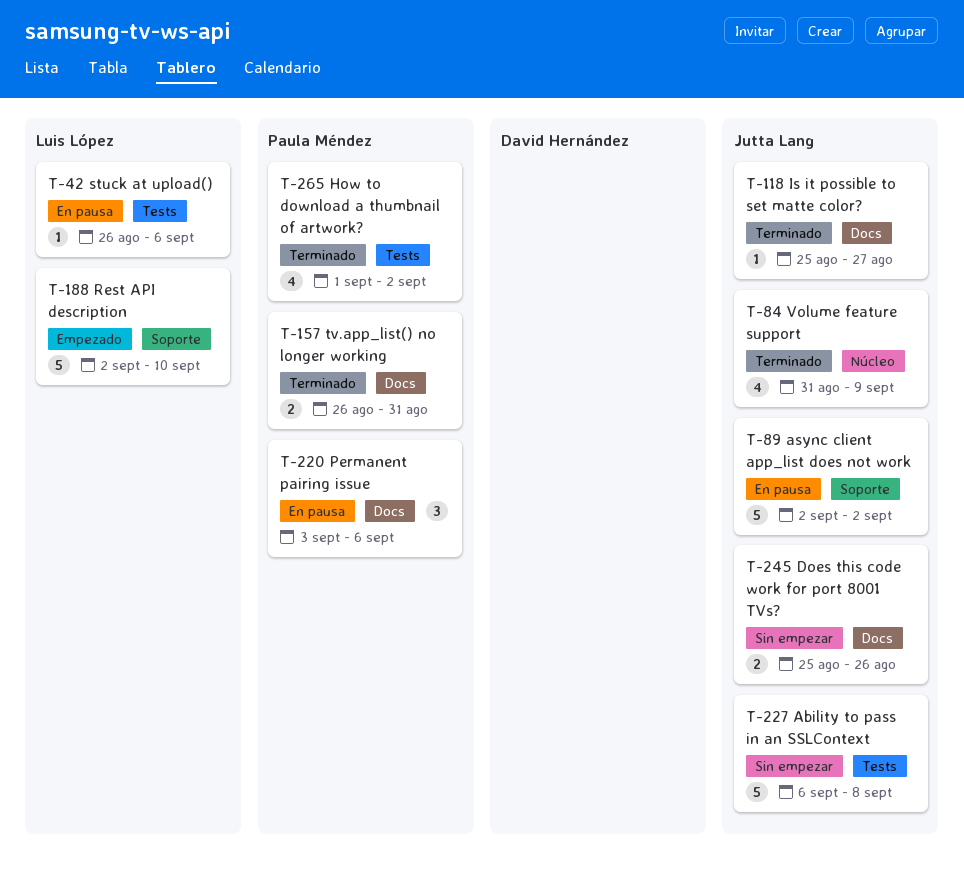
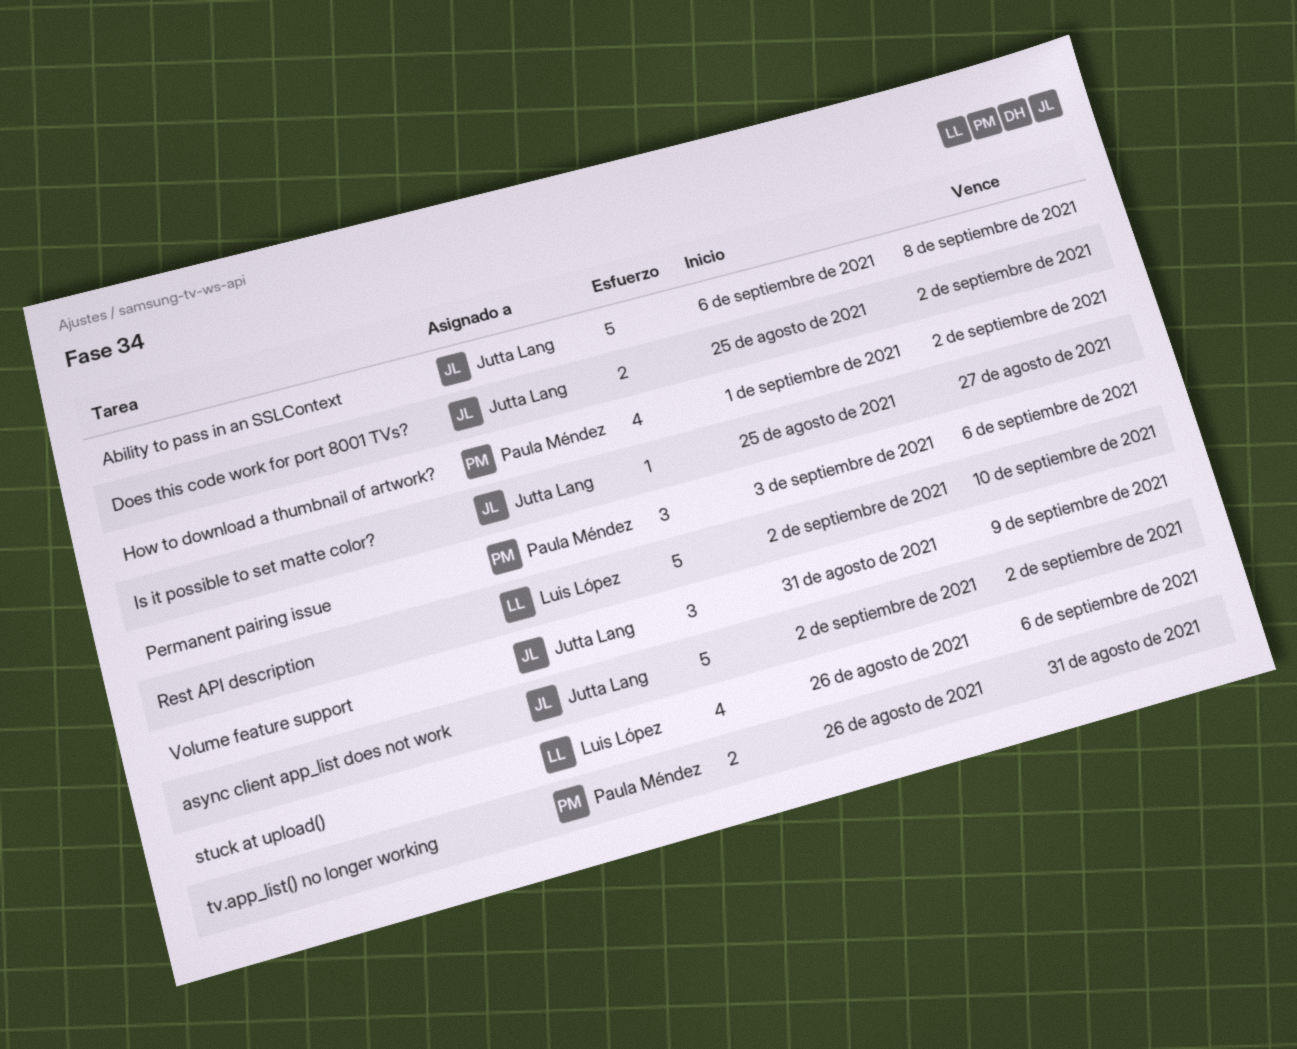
Does this code work for port 8001 TVs?, due: Aug 26 -> Sep 2
stuck at upload(), estimate: 1 -> 4
Volume feature support, estimate: 4 -> 3

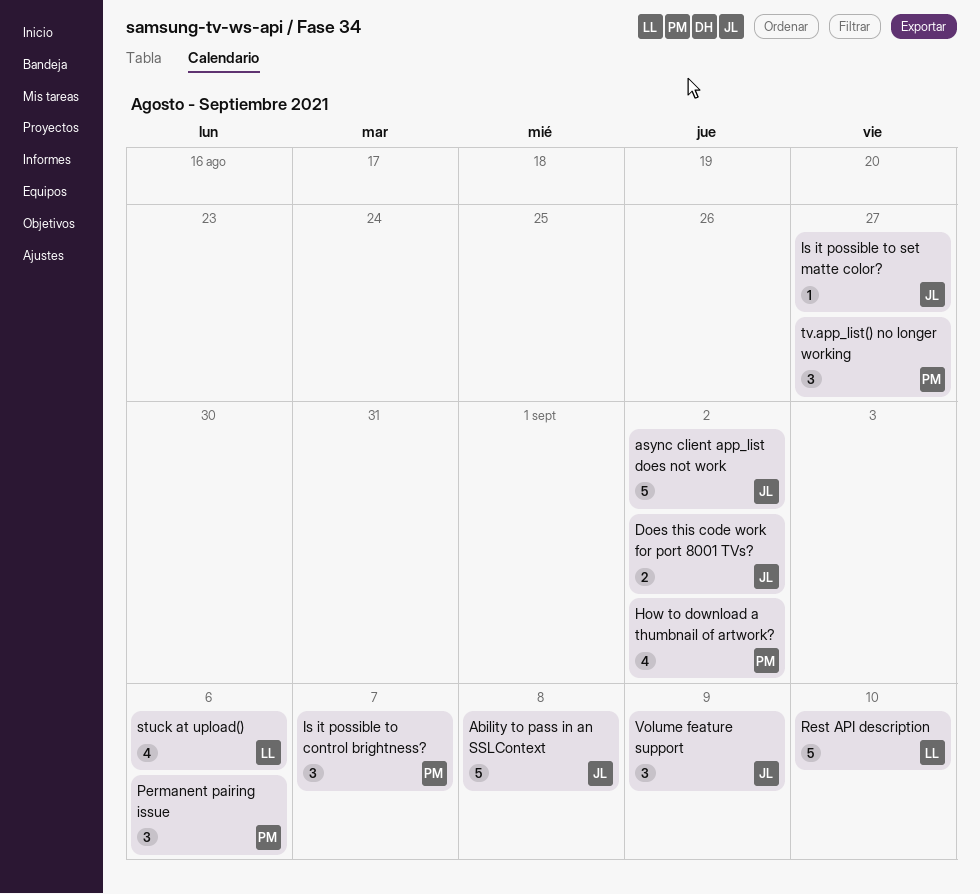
Is it possible to control brightness?: none -> present
tv.app_list() no longer working, estimate: 2 -> 3
tv.app_list() no longer working, due: Aug 31 -> Aug 27

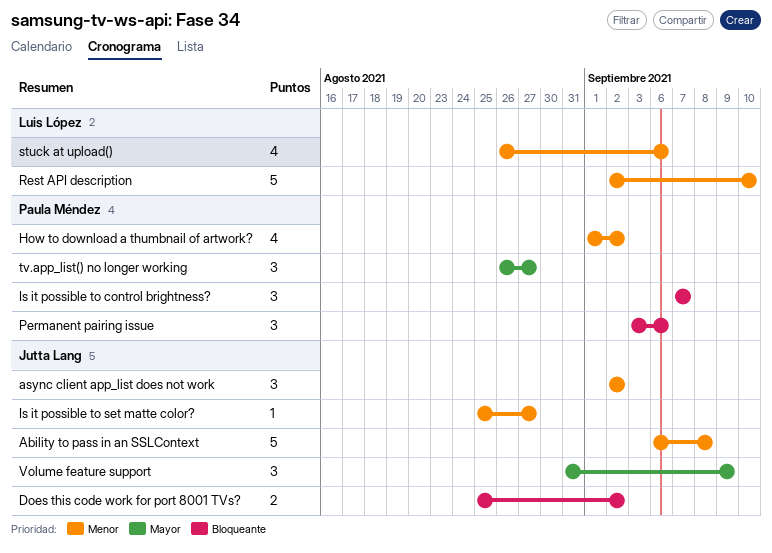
async client app_list does not work, estimate: 5 -> 3

